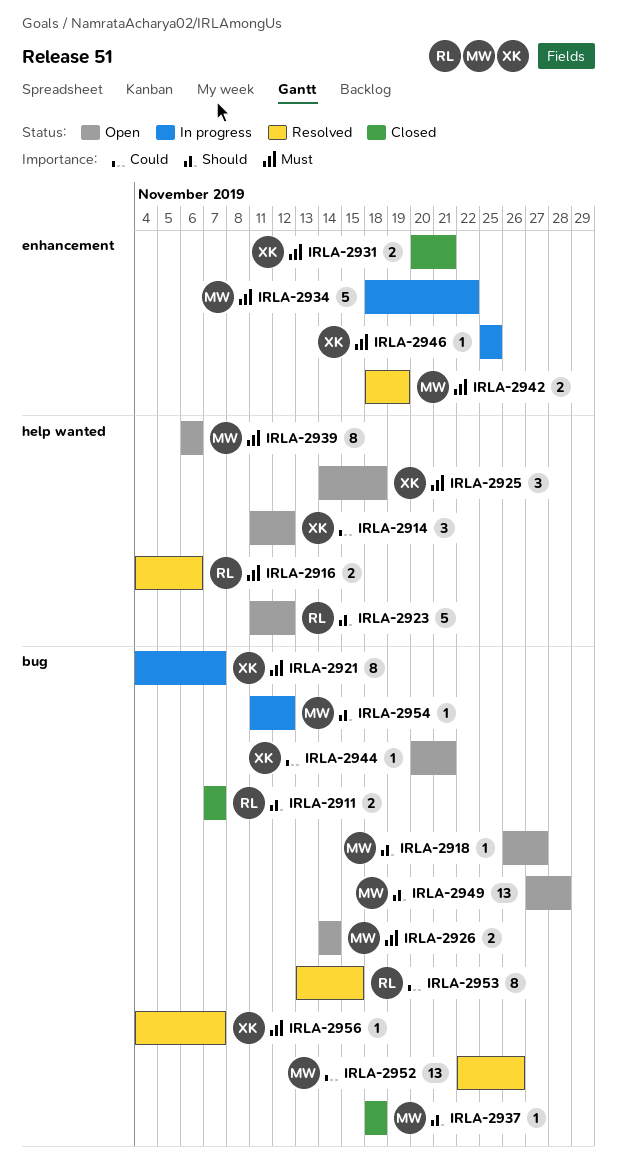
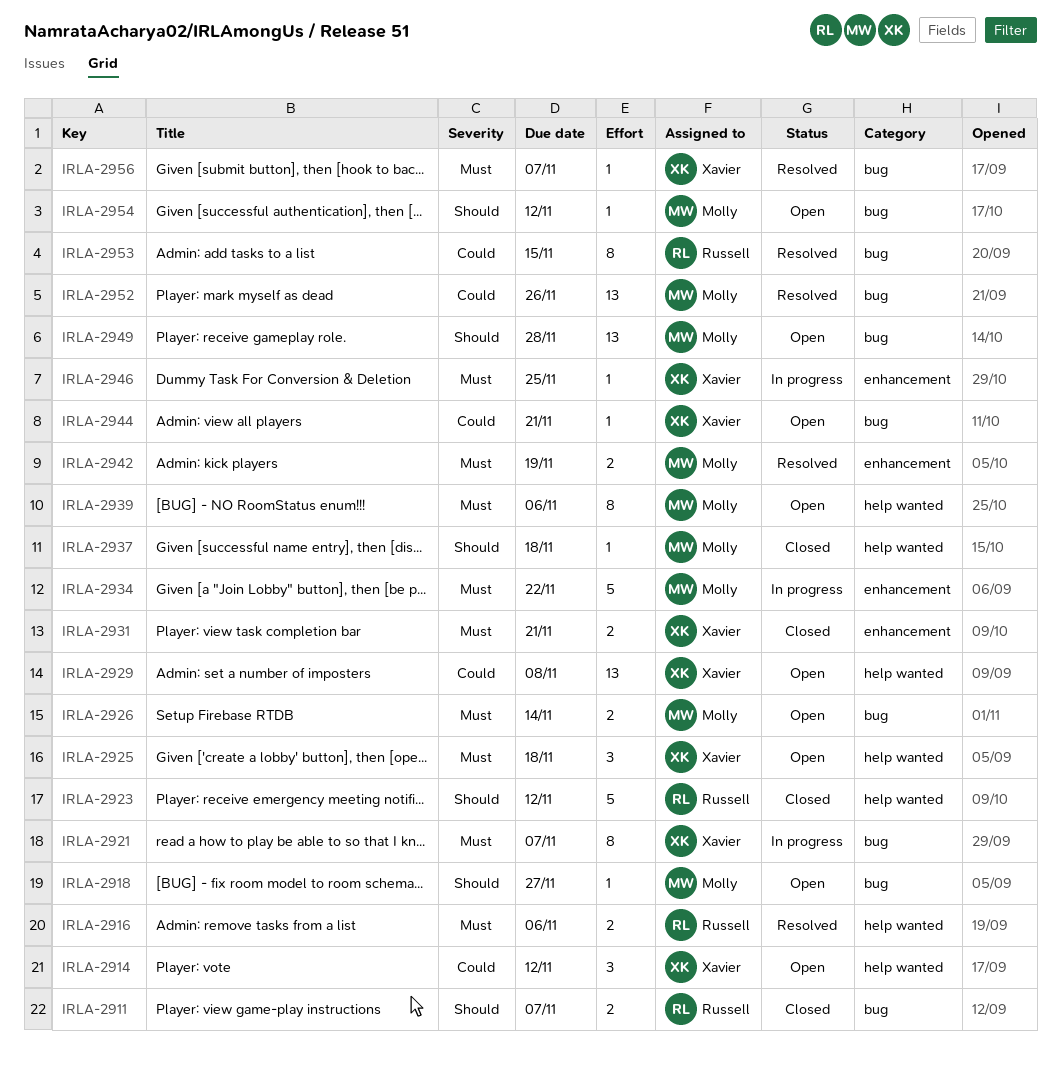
IRLA-2923, status: Open -> Closed
IRLA-2929: none -> present
IRLA-2937, label: bug -> help wanted
IRLA-2954, status: In progress -> Open

